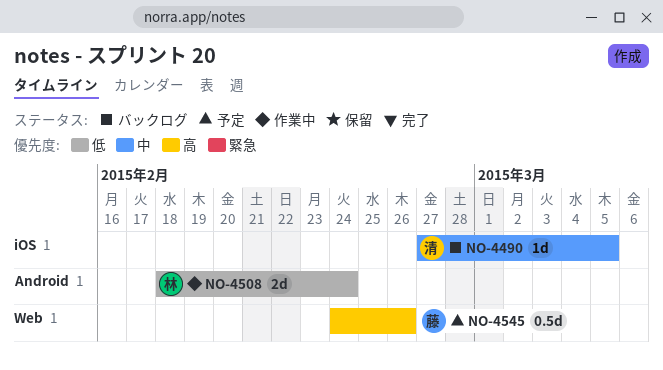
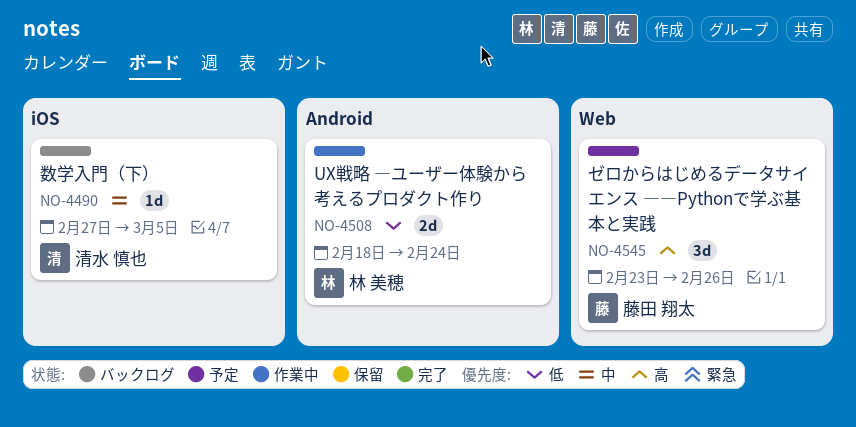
NO-4545, estimate: 0.5d -> 3d
NO-4545, start: Feb 24 -> Feb 23

